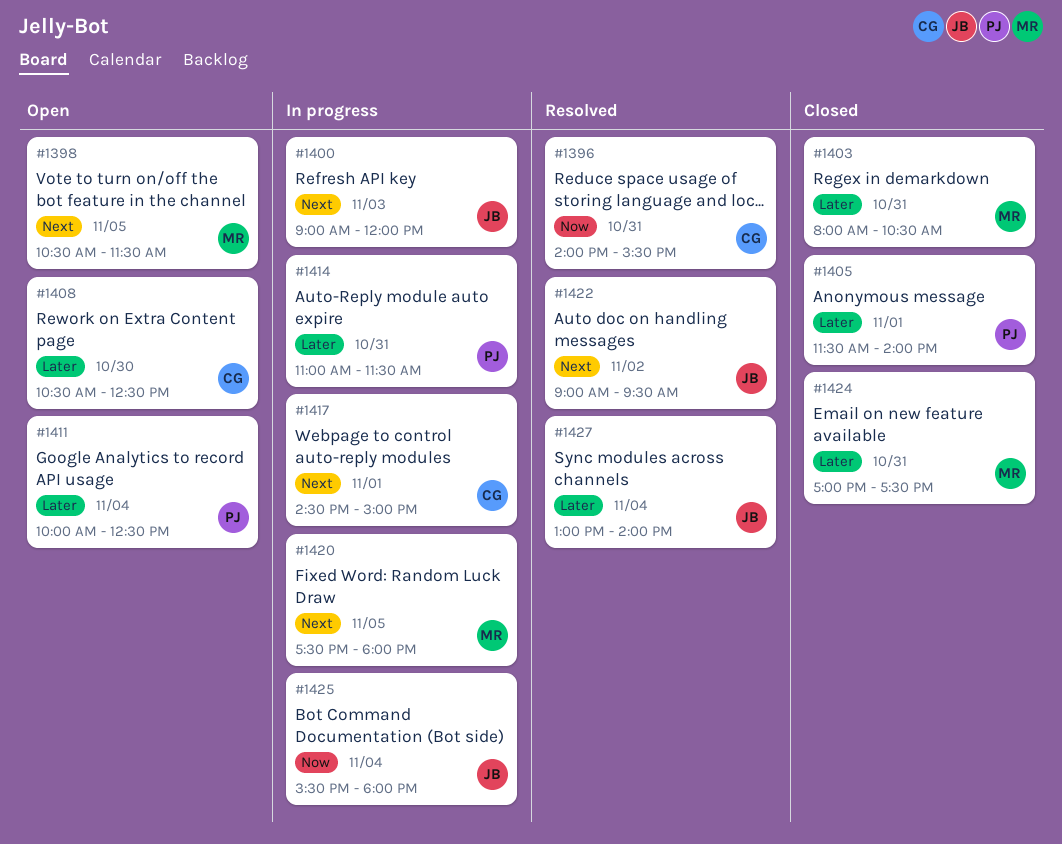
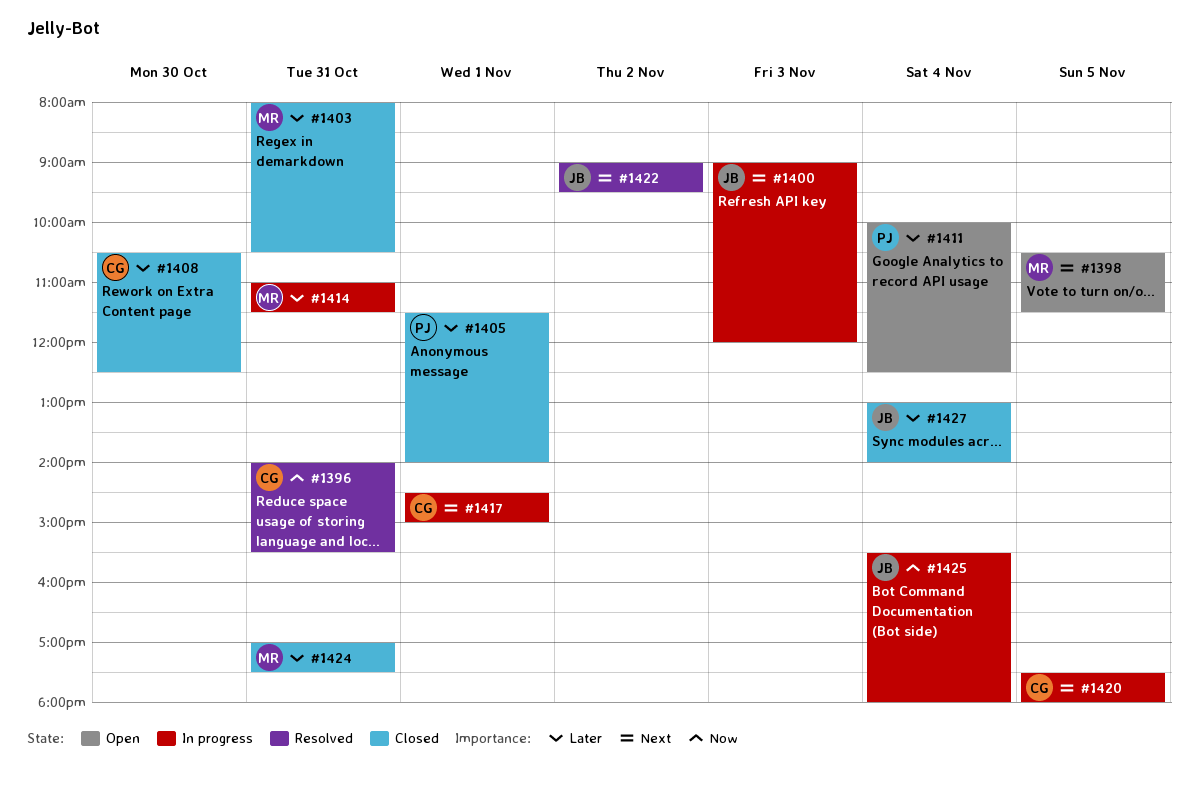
#1408, status: Open -> Closed
#1414, owner: PJ -> MR
#1420, owner: MR -> CG
#1427, status: Resolved -> Closed

